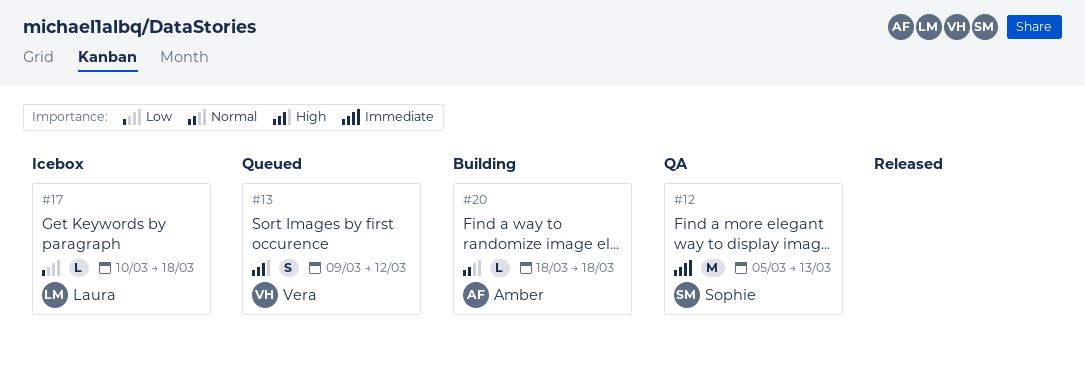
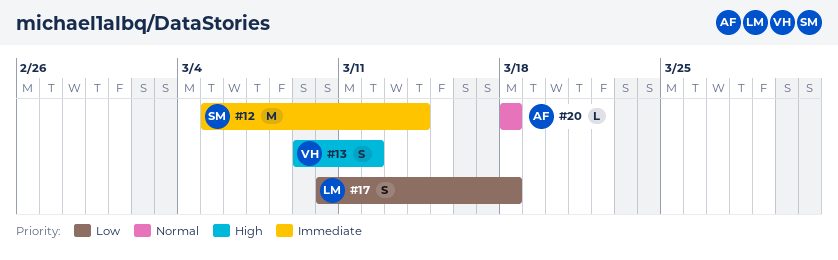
#12, due: Mar 13 -> Mar 14
#17, estimate: L -> S

